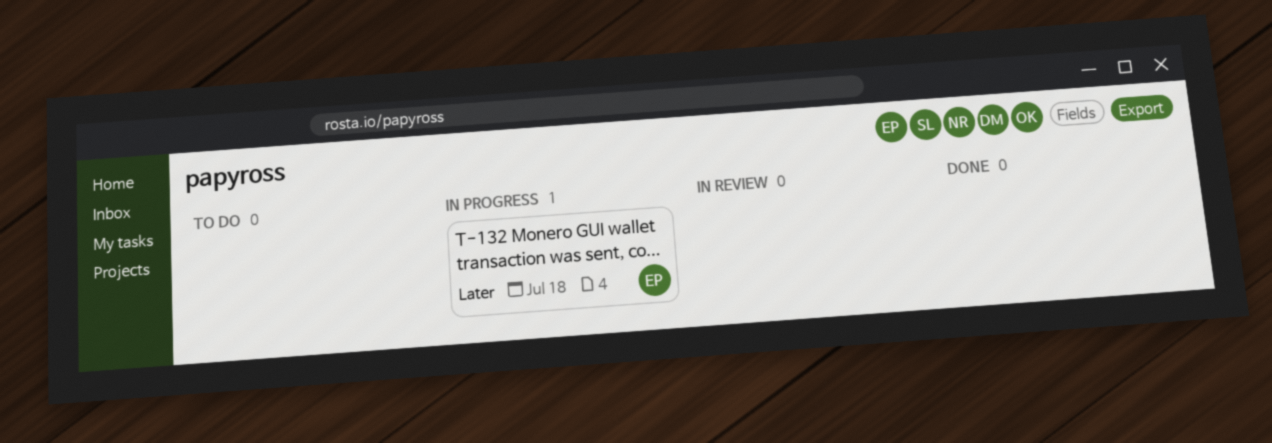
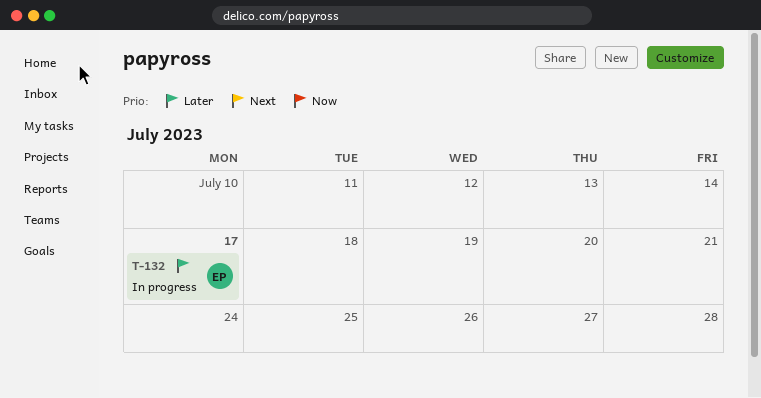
T-132, due: Jul 18 -> Jul 17

